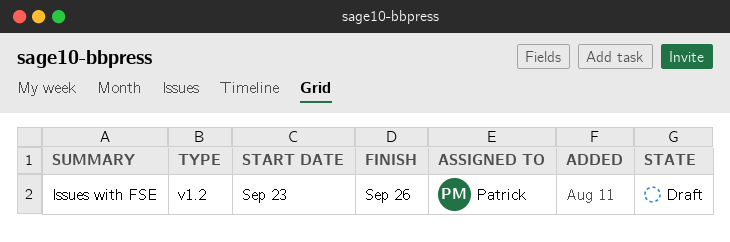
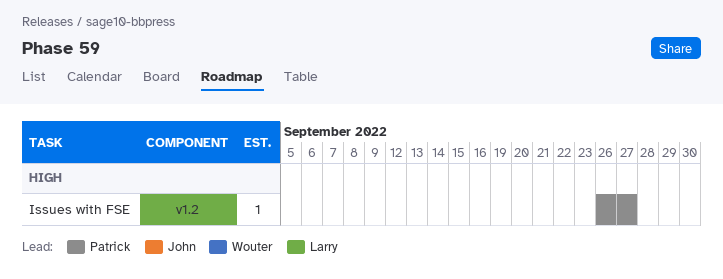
Issues with FSE, start: Sep 23 -> Sep 26
Issues with FSE, due: Sep 26 -> Sep 27

